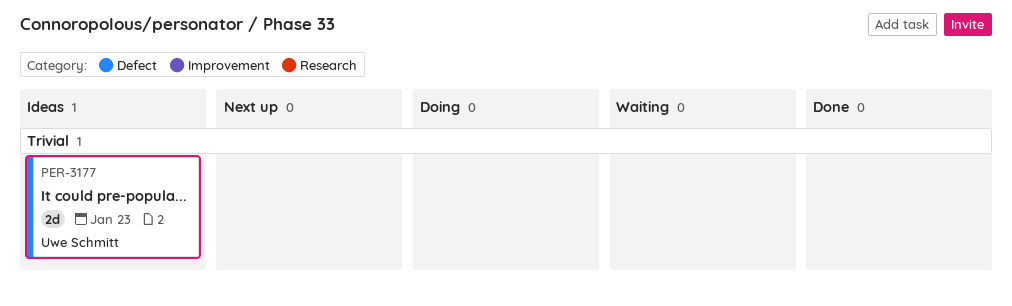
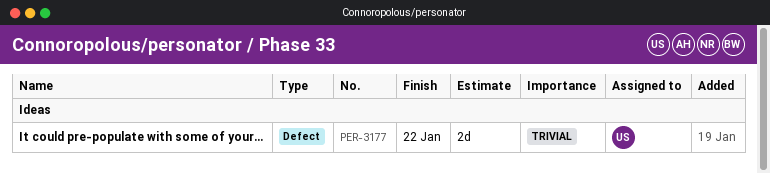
PER-3177, due: Jan 23 -> Jan 22

